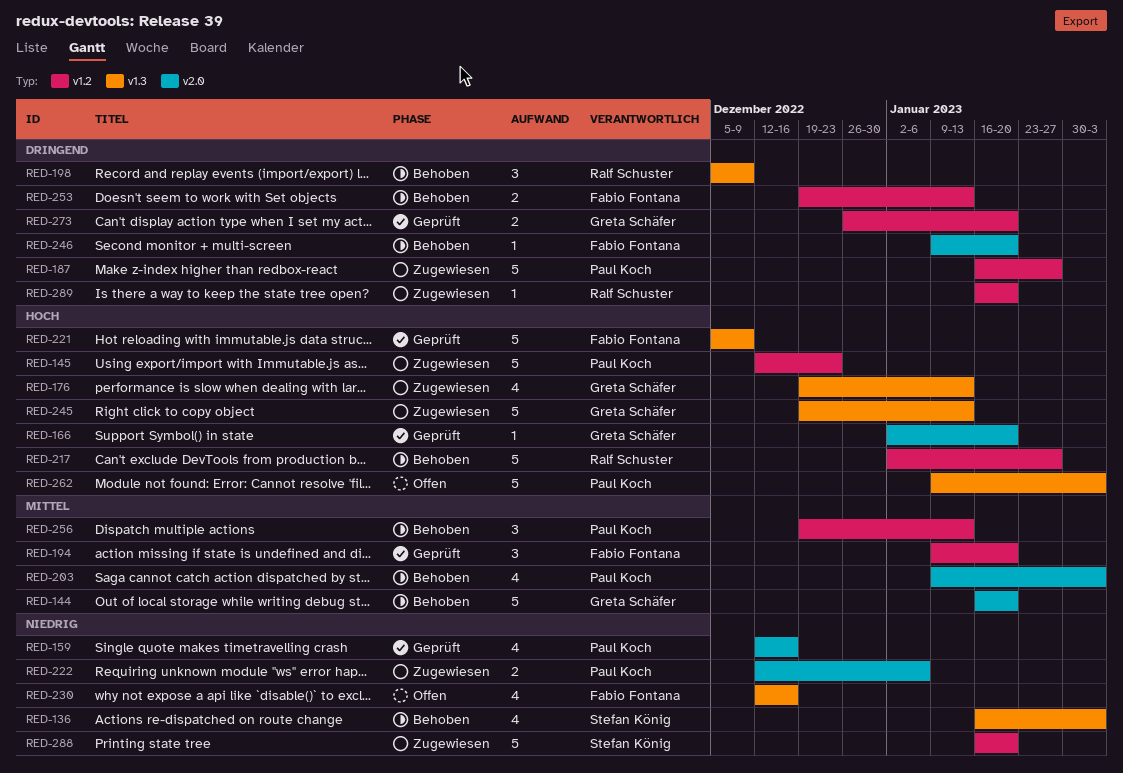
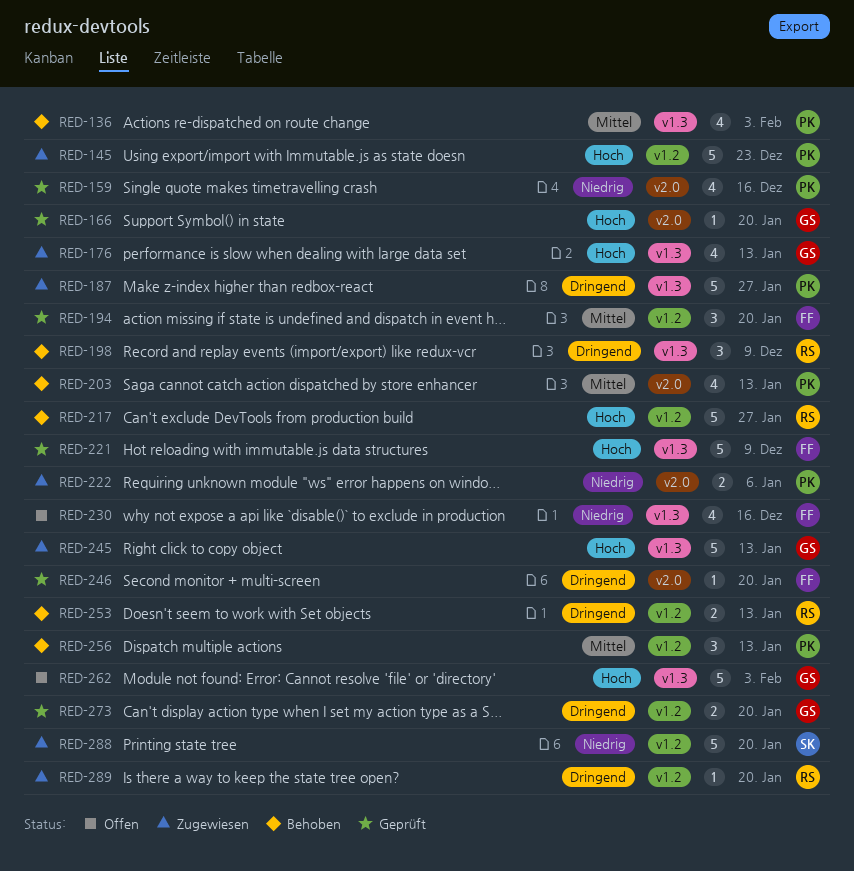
RED-136, owner: Stefan König -> Paul Koch
RED-136, priority: Niedrig -> Mittel
RED-144: present -> none
RED-187, label: v1.2 -> v1.3
RED-203, due: Feb 3 -> Jan 13
RED-246, status: Behoben -> Geprüft
RED-253, owner: Fabio Fontana -> Ralf Schuster
RED-262, owner: Paul Koch -> Greta Schäfer

